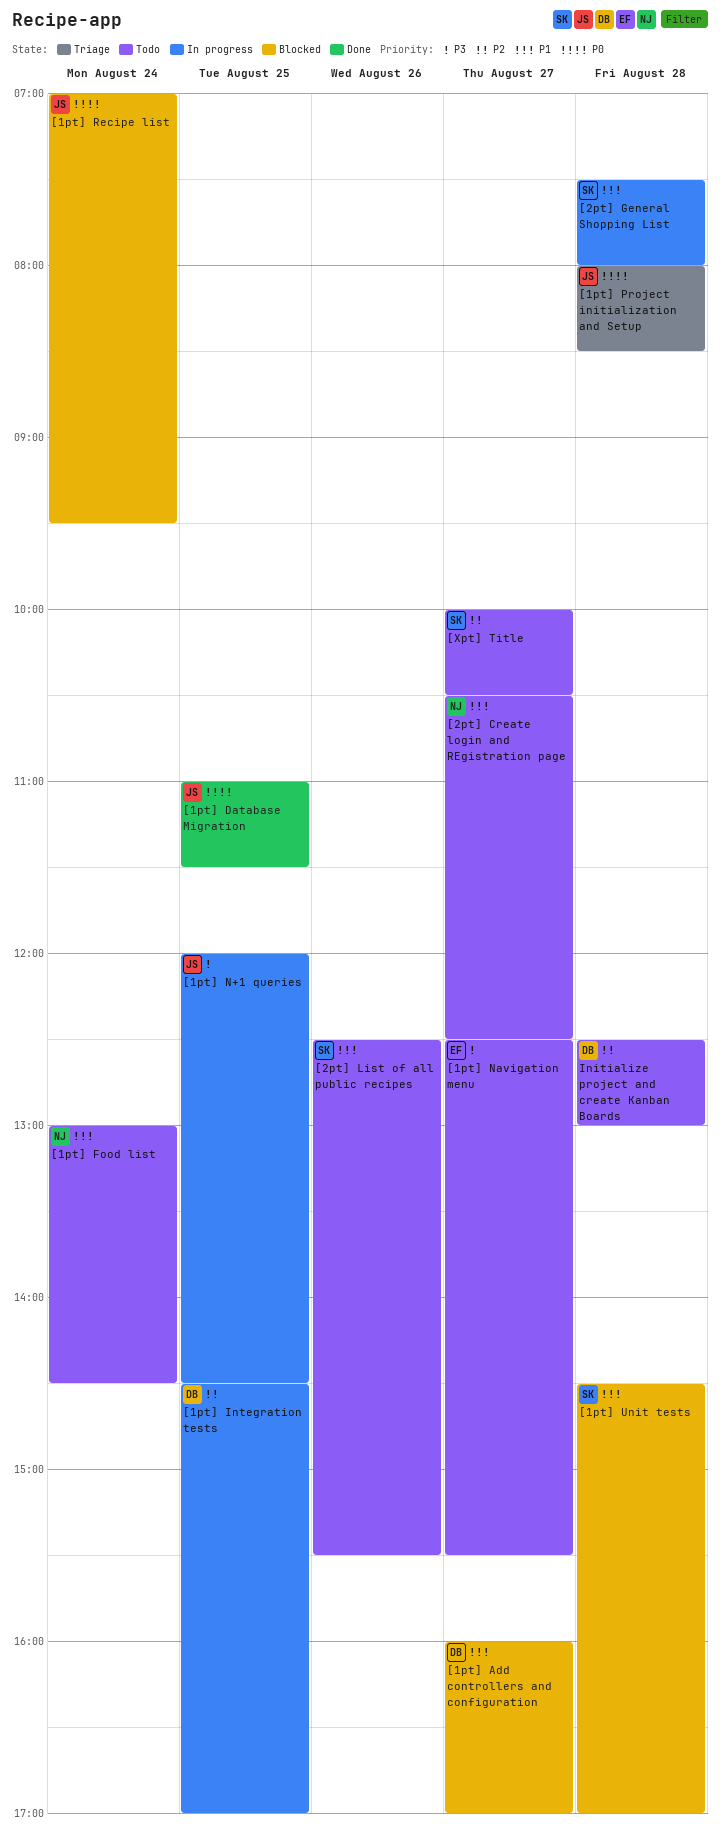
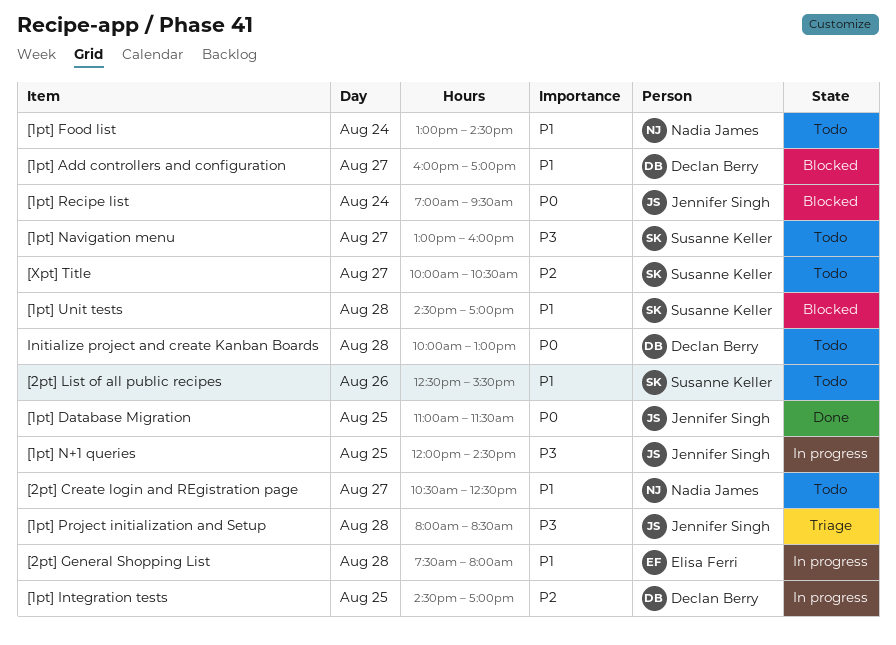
[1pt] Navigation menu, owner: Elisa Ferri -> Susanne Keller
[1pt] Navigation menu, begins: 12:30 -> 13:00
[1pt] Navigation menu, ends: 15:30 -> 16:00
[1pt] Project initialization and Setup, priority: P0 -> P3
[2pt] General Shopping List, owner: Susanne Keller -> Elisa Ferri
Initialize project and create Kanban Boards, priority: P2 -> P0
Initialize project and create Kanban Boards, begins: 12:30 -> 10:00

